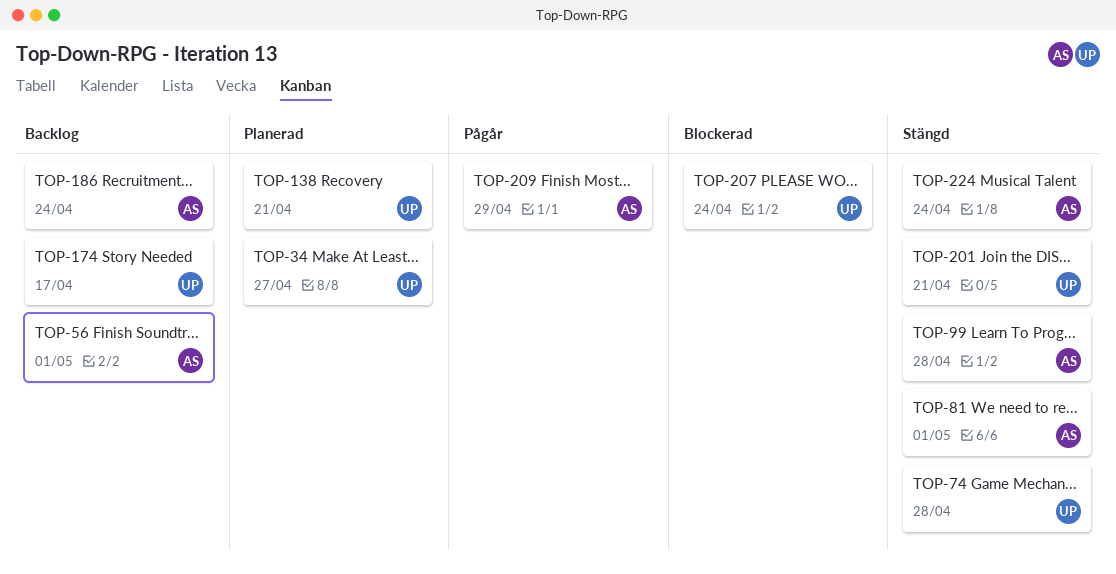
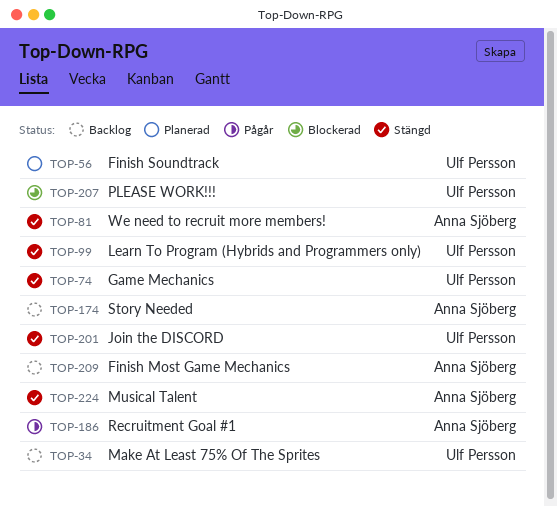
TOP-34, status: Planerad -> Backlog
TOP-56, status: Backlog -> Planerad
TOP-56, owner: Anna Sjöberg -> Ulf Persson
TOP-99, owner: Anna Sjöberg -> Ulf Persson
TOP-138: present -> none
TOP-174, owner: Ulf Persson -> Anna Sjöberg
TOP-186, status: Backlog -> Pågår
TOP-209, status: Pågår -> Backlog

